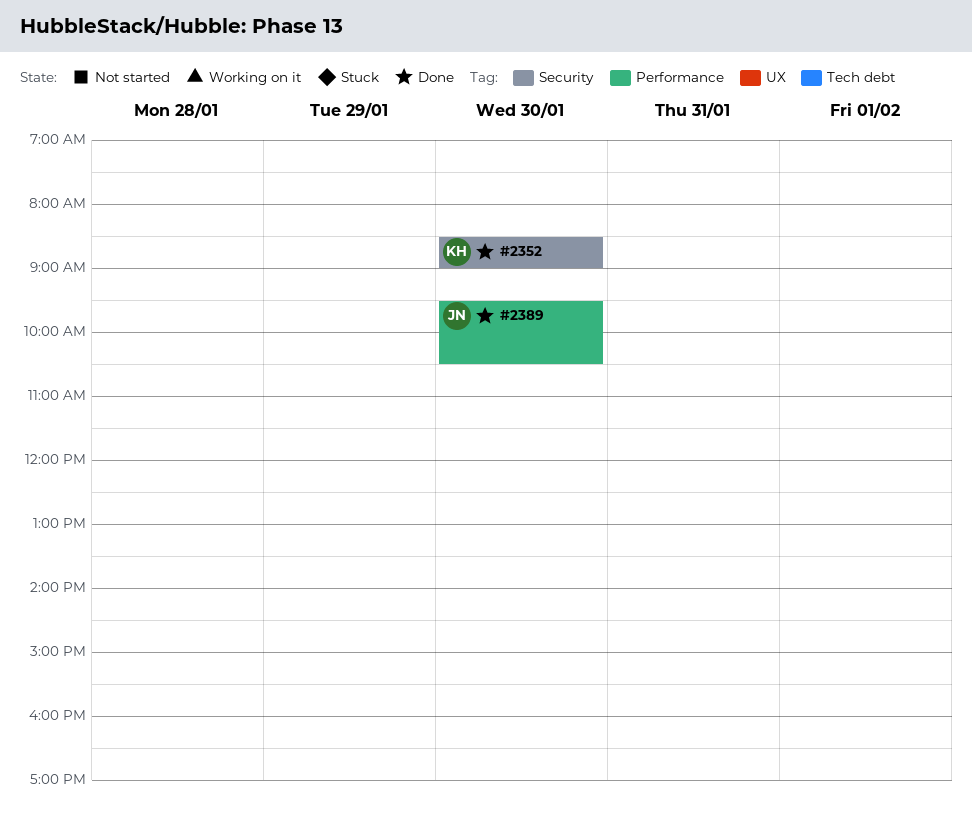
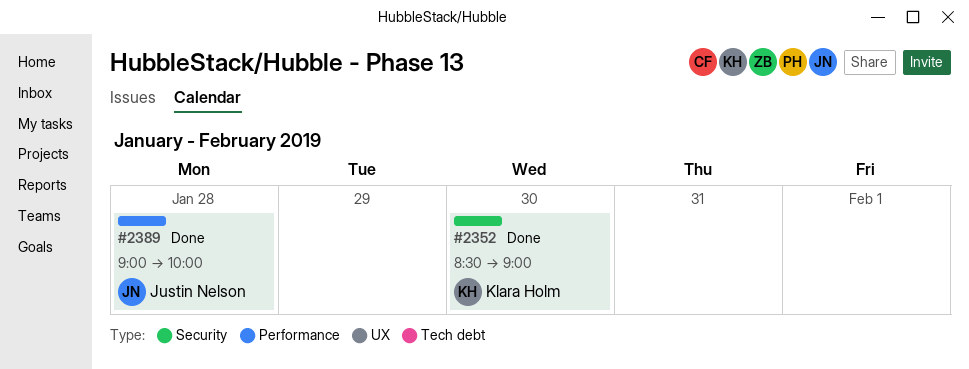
#2389, day: Jan 30 -> Jan 28
#2389, begins: 09:30 -> 09:00
#2389, ends: 10:30 -> 10:00

